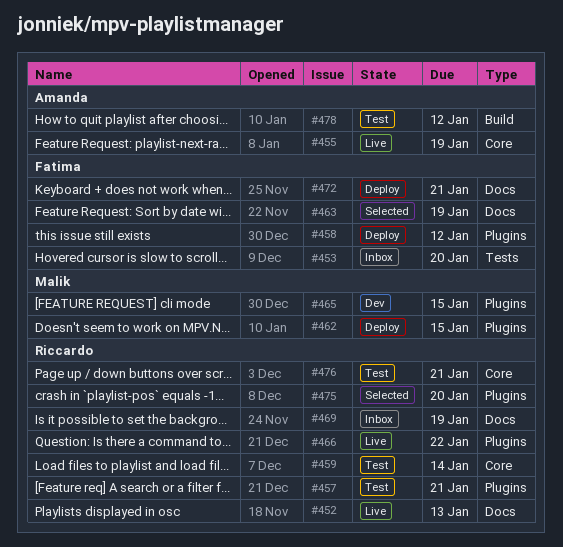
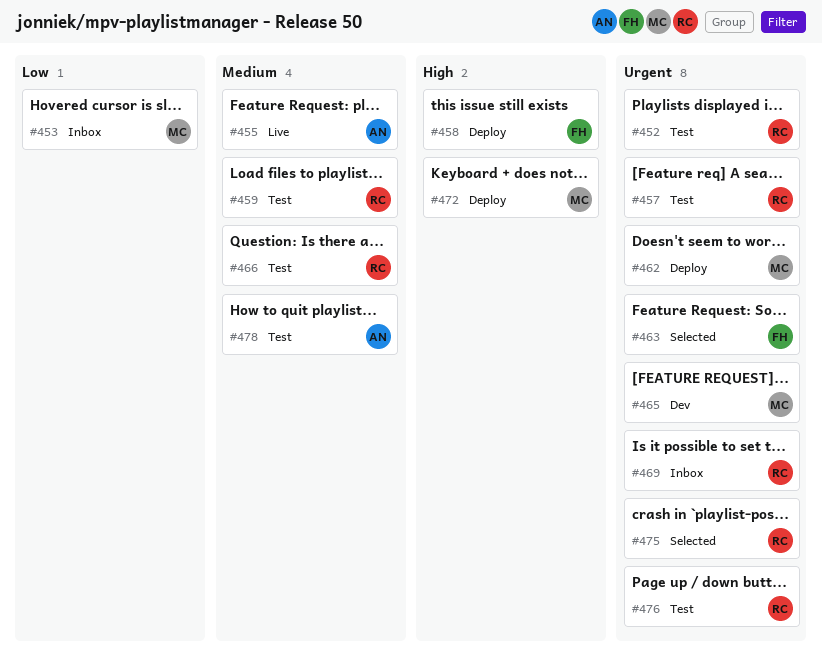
#452, status: Live -> Test
#453, owner: Fatima -> Malik
#466, status: Live -> Test
#472, owner: Fatima -> Malik

